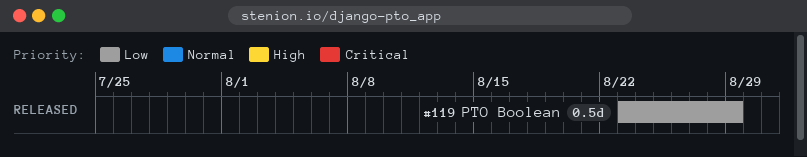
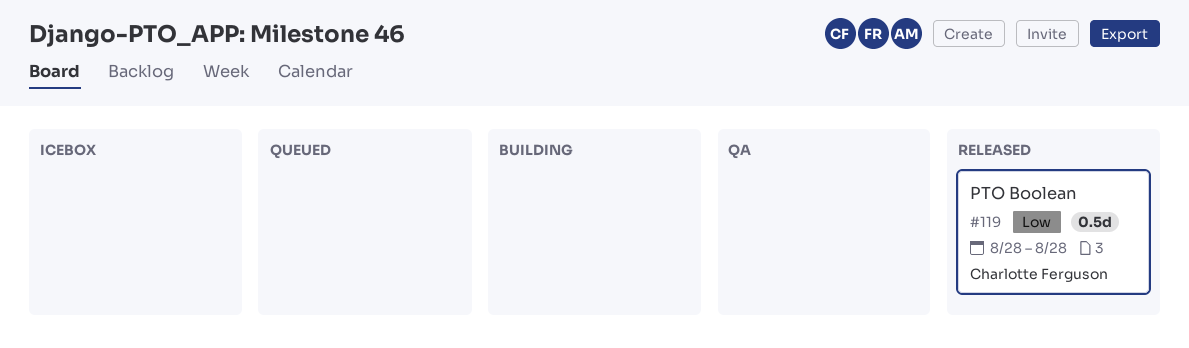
#119, start: Aug 23 -> Aug 28
#119, due: Aug 29 -> Aug 28

